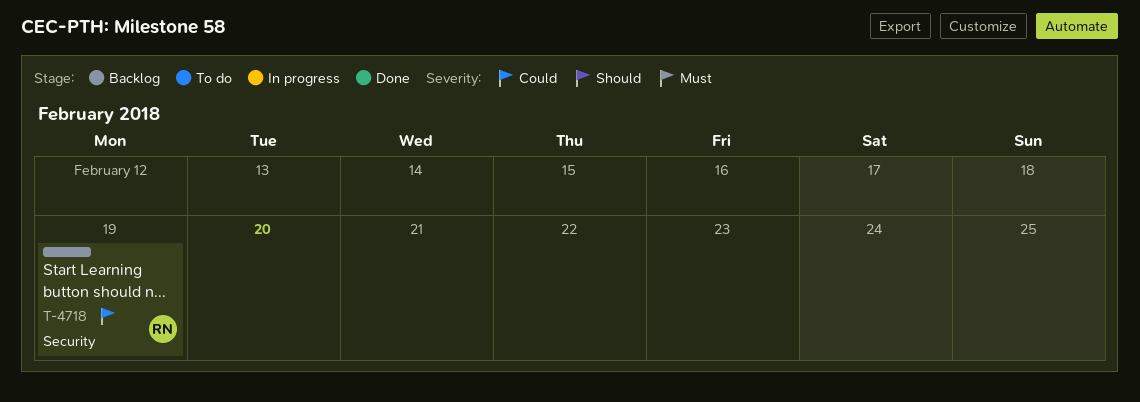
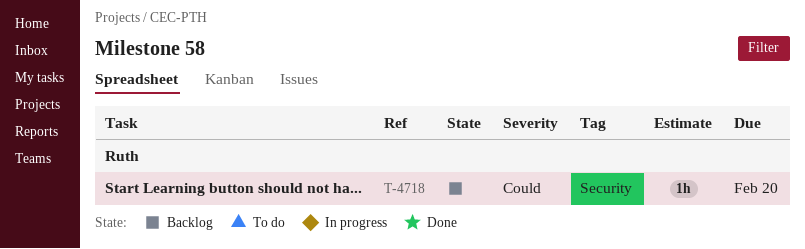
T-4718, due: Feb 19 -> Feb 20

